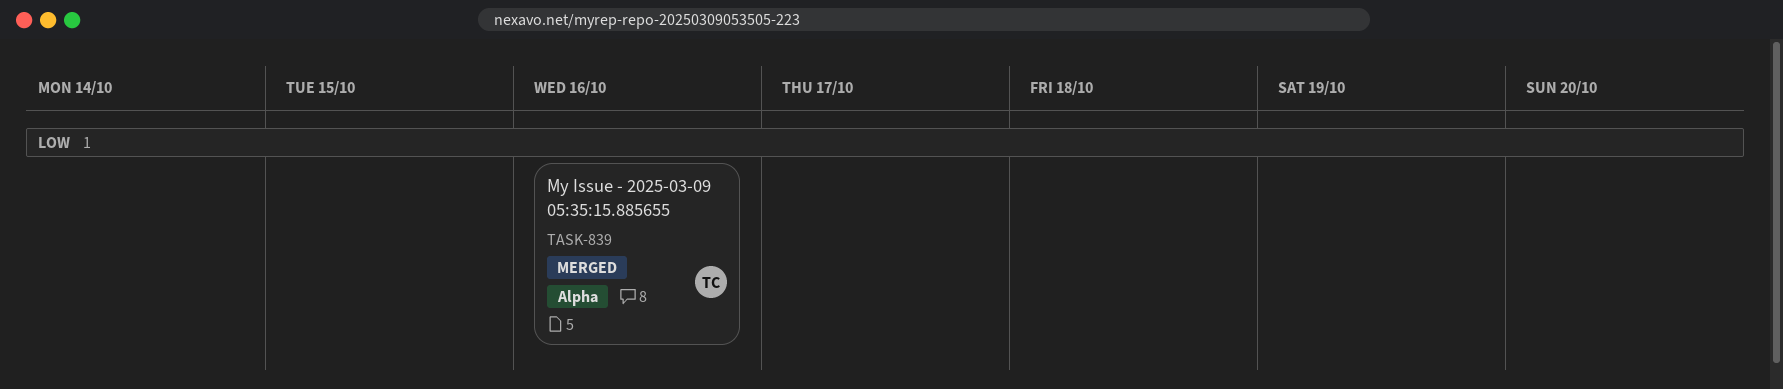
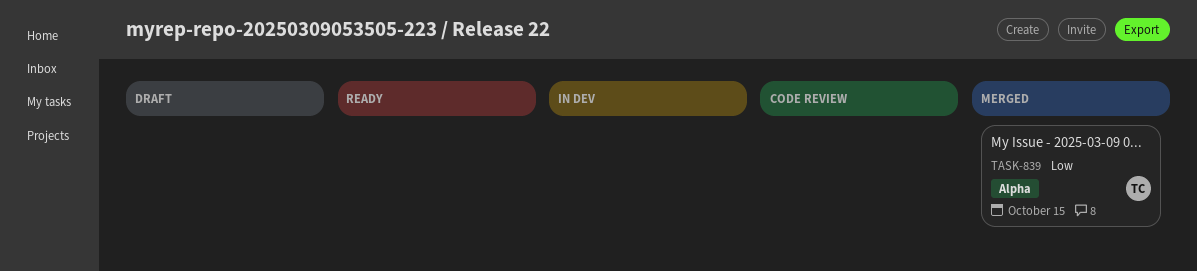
TASK-839, due: Oct 16 -> Oct 15

